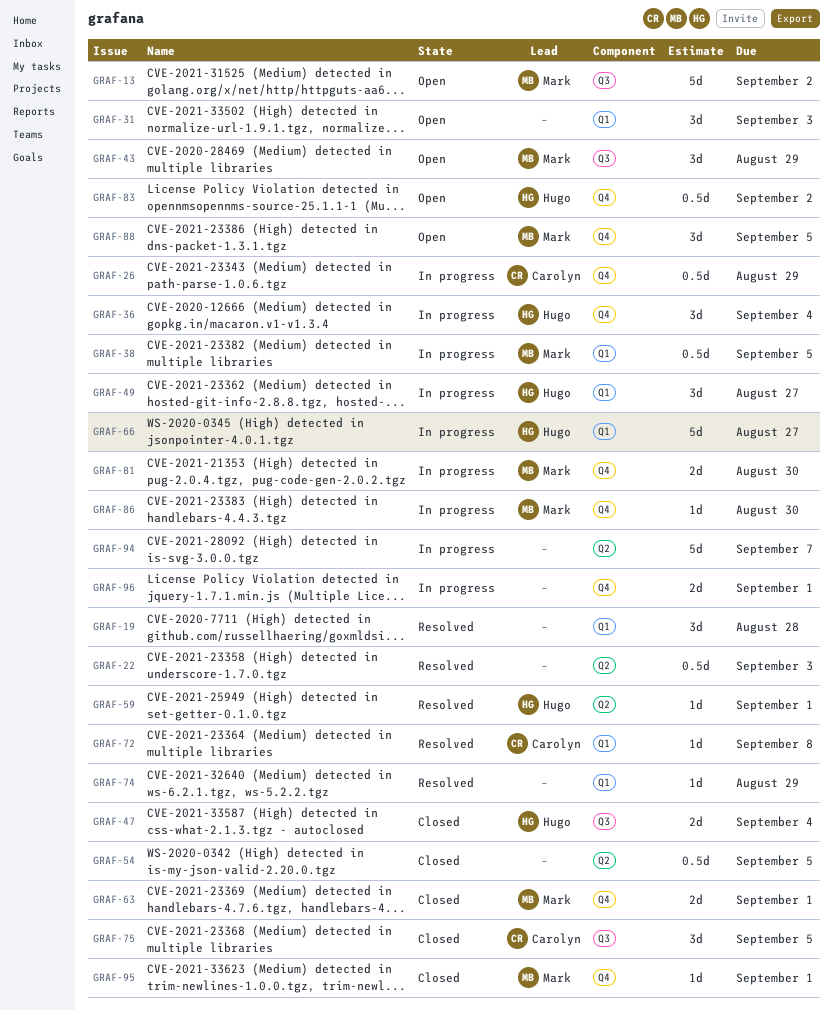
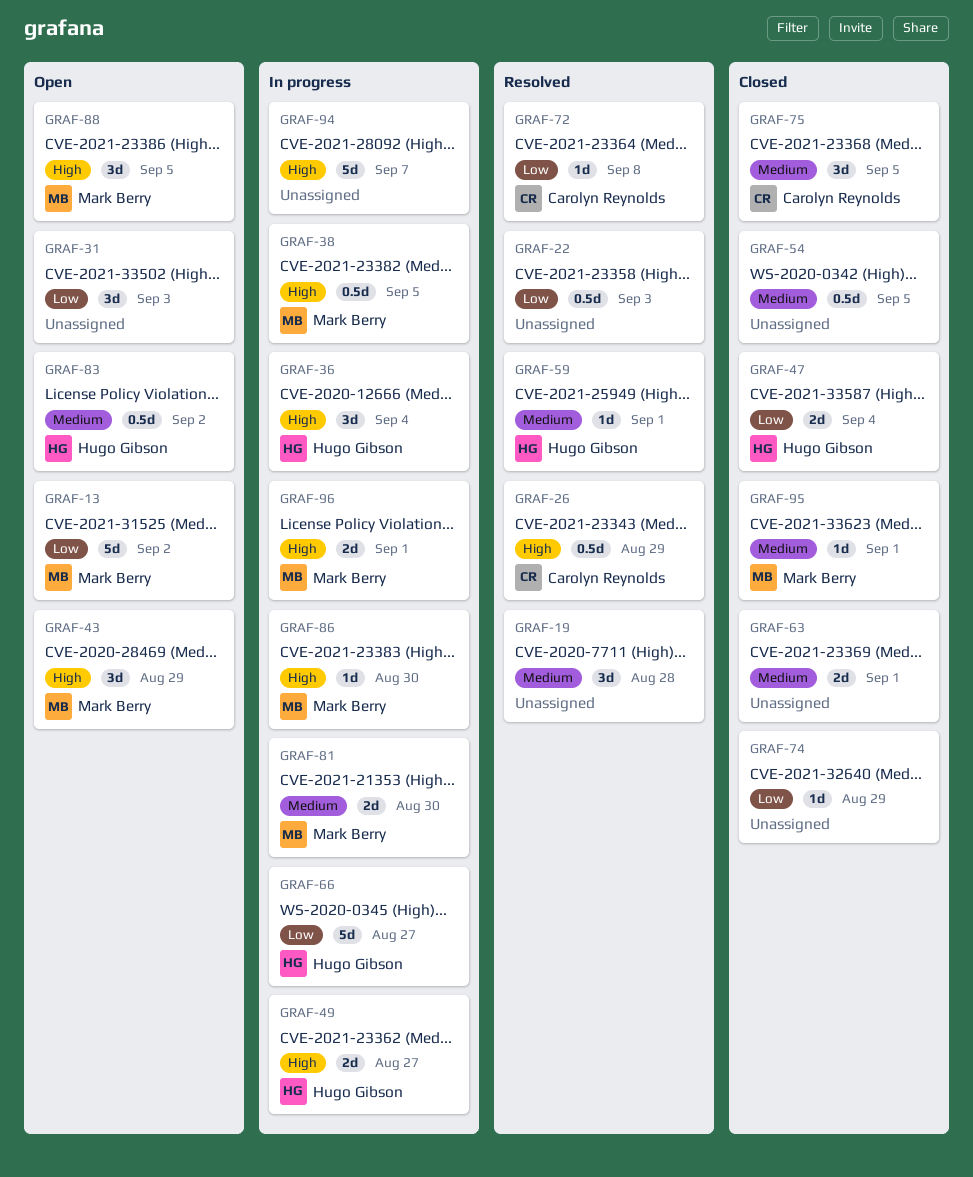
GRAF-26, status: In progress -> Resolved
GRAF-49, estimate: 3d -> 2d
GRAF-63, owner: Mark Berry -> none
GRAF-74, status: Resolved -> Closed
GRAF-96, owner: none -> Mark Berry

